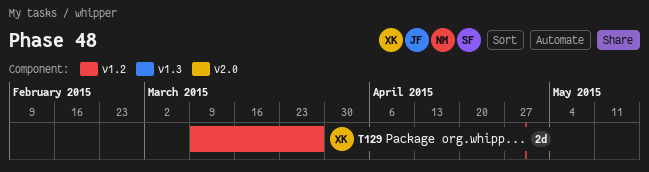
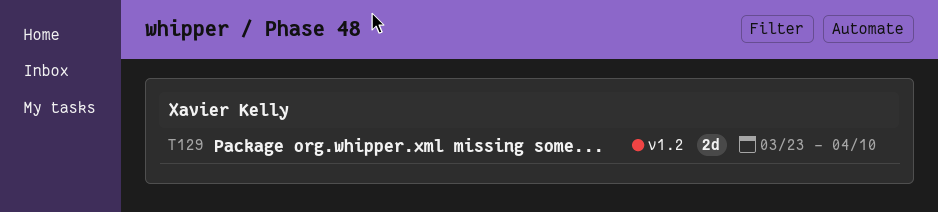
T129, start: Mar 9 -> Mar 23
T129, due: Mar 27 -> Apr 10

